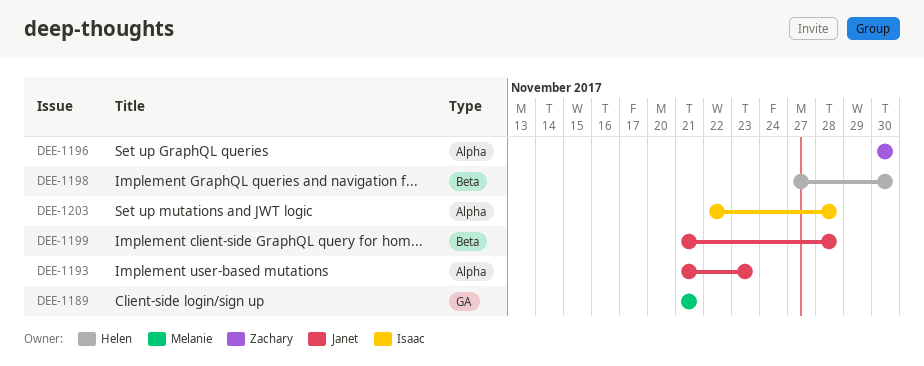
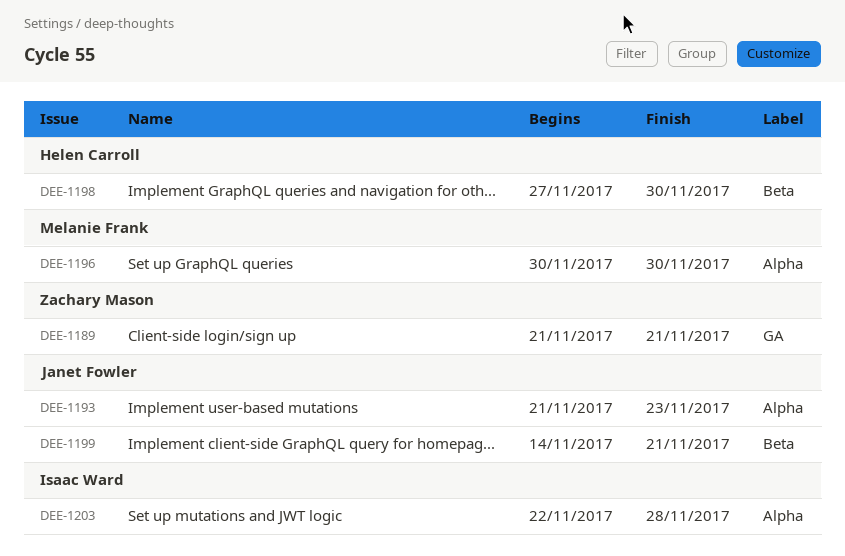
DEE-1189, owner: Melanie Frank -> Zachary Mason
DEE-1196, owner: Zachary Mason -> Melanie Frank
DEE-1199, start: Nov 21 -> Nov 14
DEE-1199, due: Nov 28 -> Nov 21

